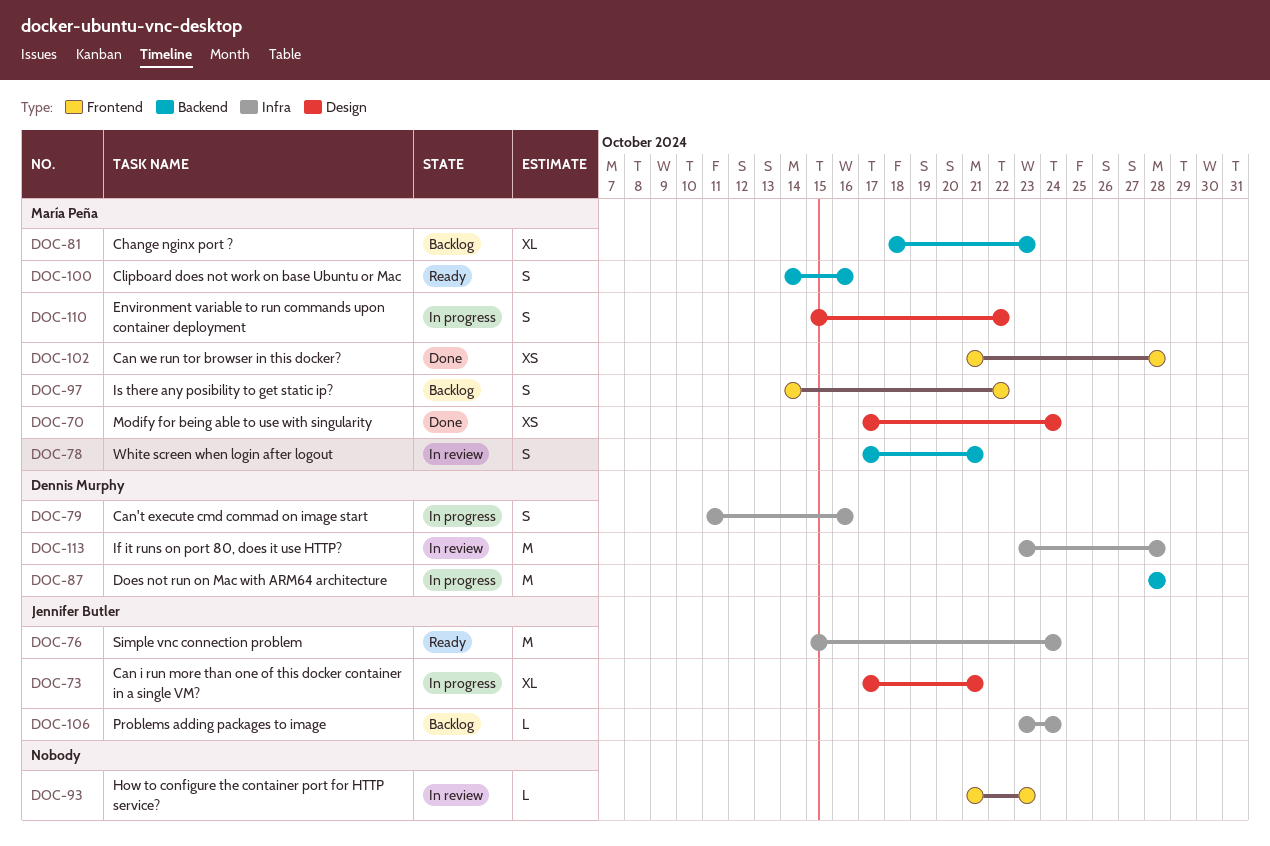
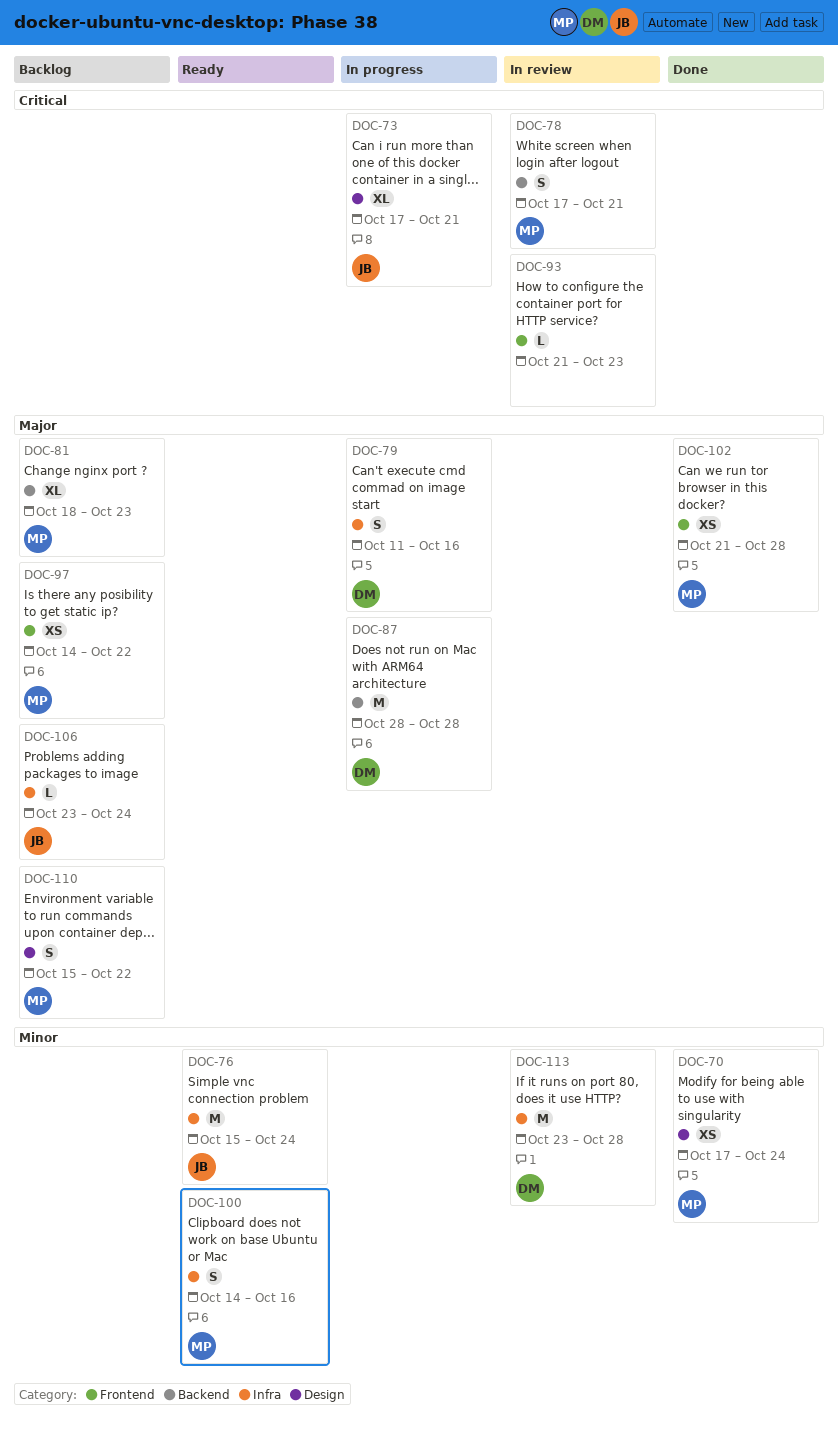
DOC-97, estimate: S -> XS
DOC-100, label: Backend -> Infra
DOC-110, status: In progress -> Backlog

